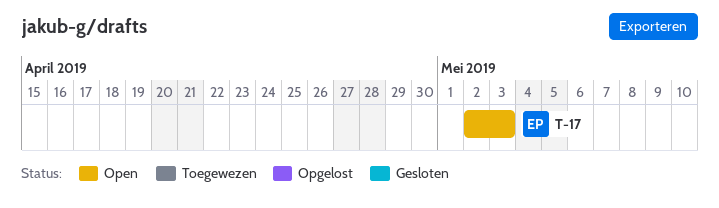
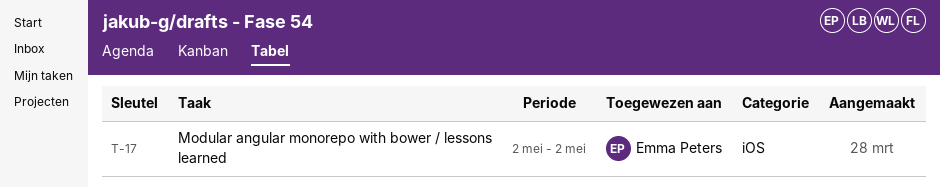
T-17, due: May 3 -> May 2

